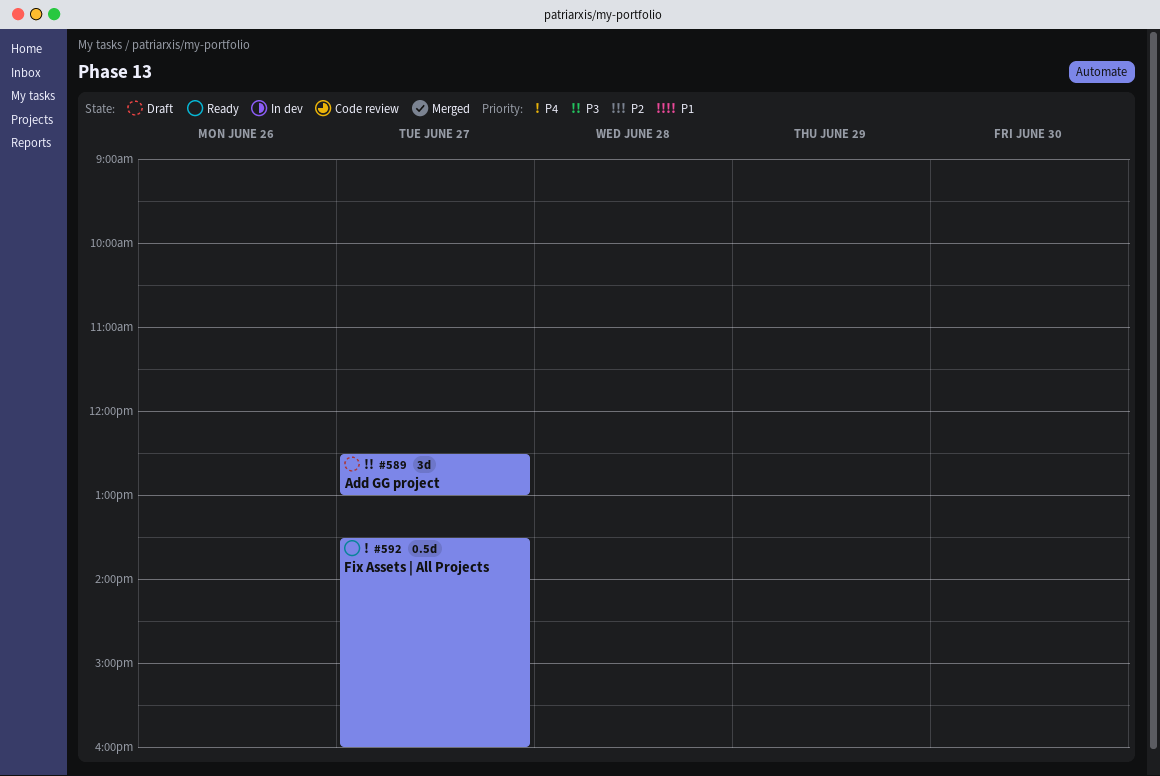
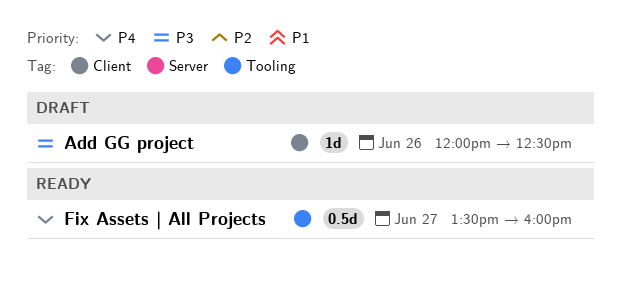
Add GG project, estimate: 3d -> 1d
Add GG project, day: Jun 27 -> Jun 26
Add GG project, begins: 12:30 -> 12:00
Add GG project, ends: 13:00 -> 12:30

